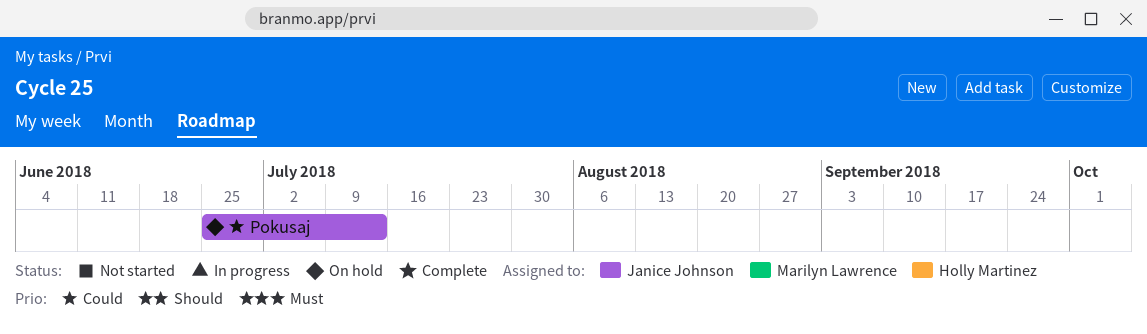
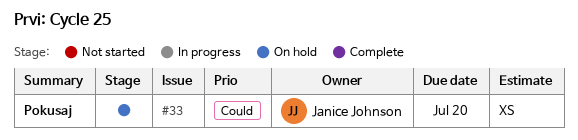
Pokusaj, due: Jul 13 -> Jul 20

